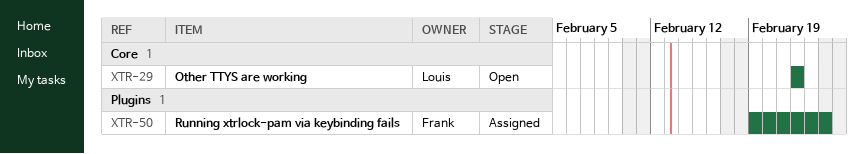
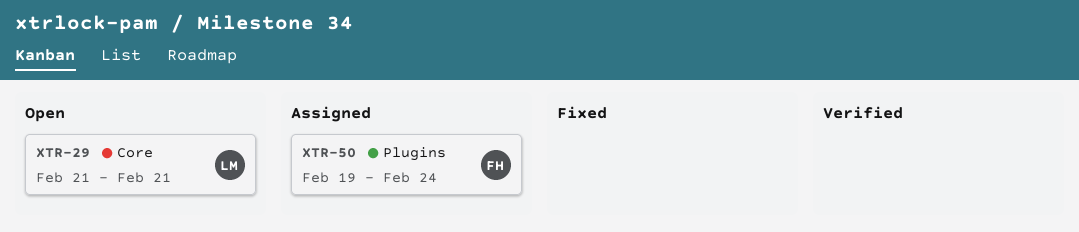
XTR-29, start: Feb 22 -> Feb 21
XTR-29, due: Feb 22 -> Feb 21

